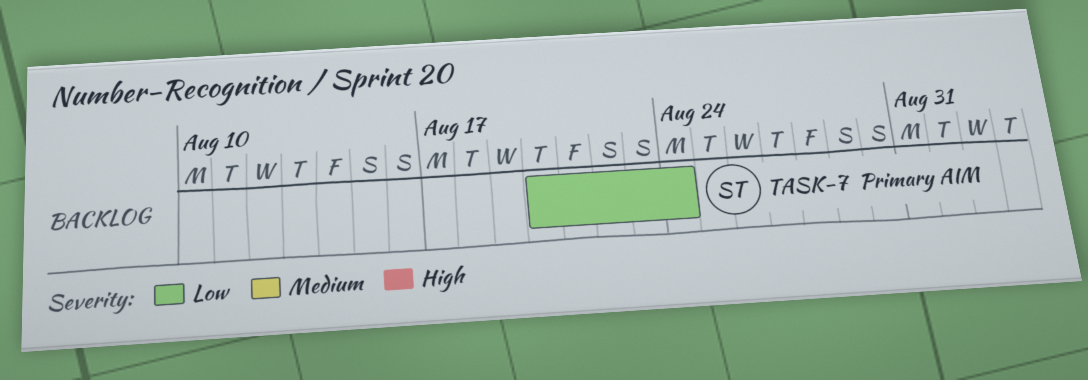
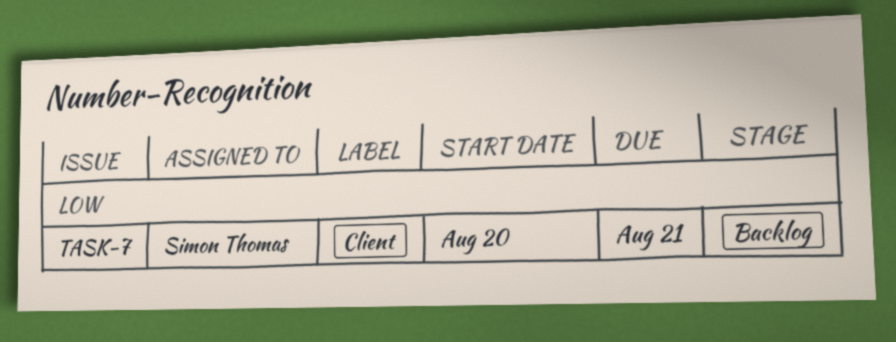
TASK-7, due: Aug 24 -> Aug 21

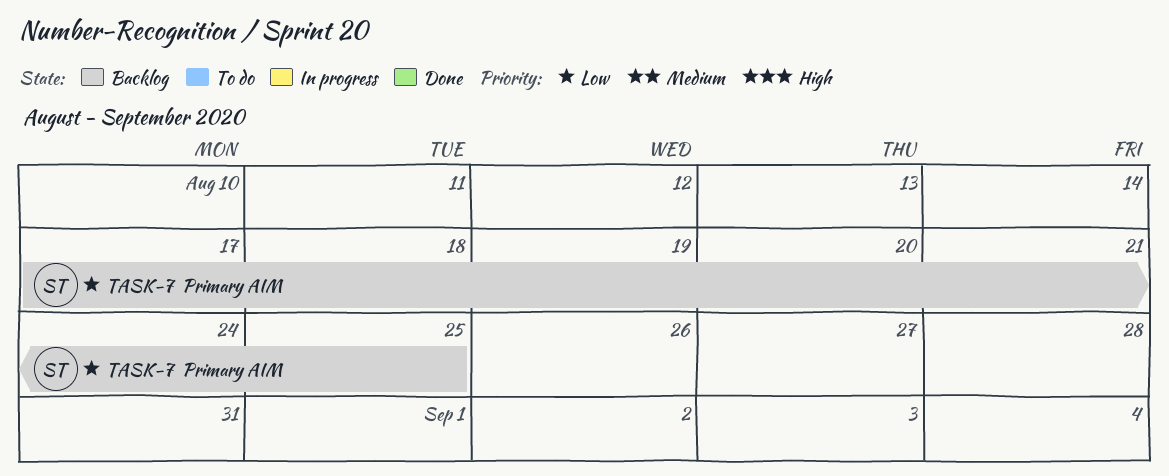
TASK-7, start: Aug 20 -> Aug 17
TASK-7, due: Aug 21 -> Aug 25

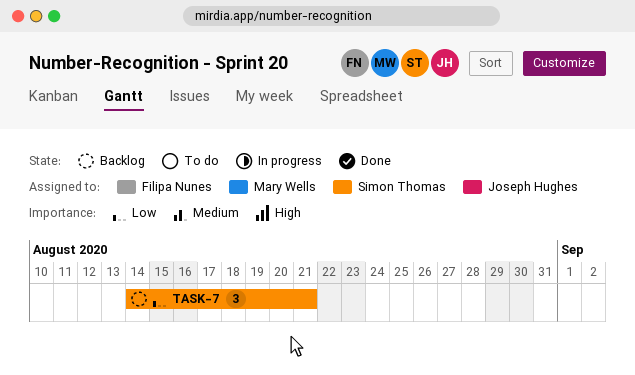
TASK-7, start: Aug 17 -> Aug 14
TASK-7, due: Aug 25 -> Aug 21

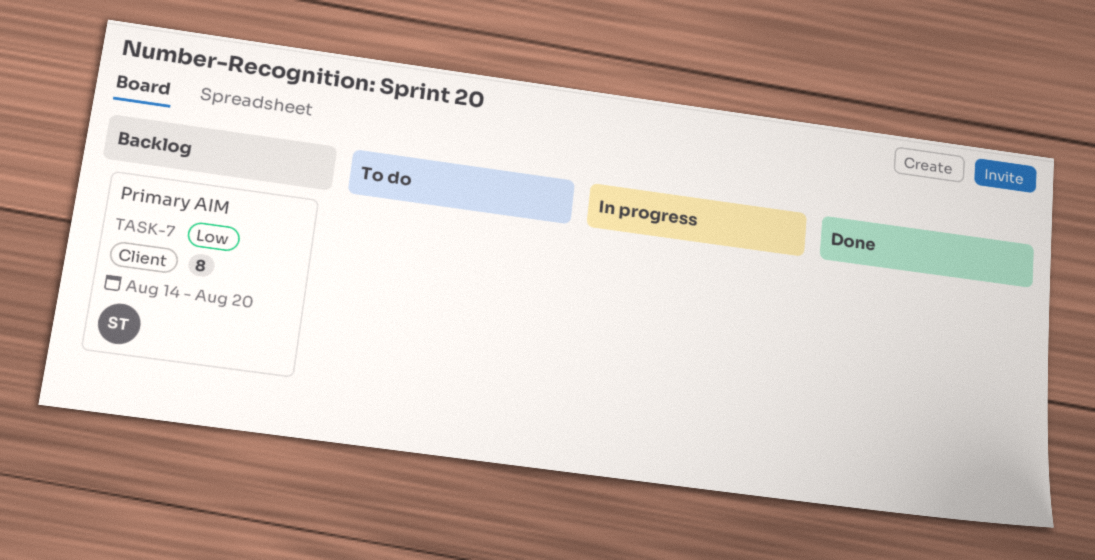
TASK-7, estimate: 3 -> 8
TASK-7, due: Aug 21 -> Aug 20

